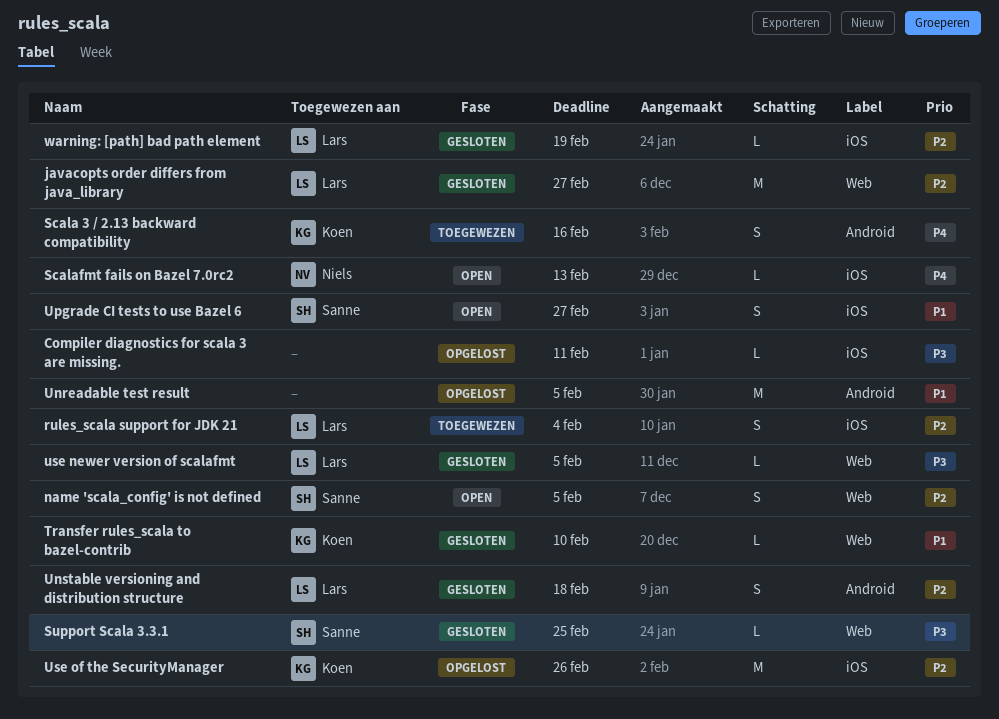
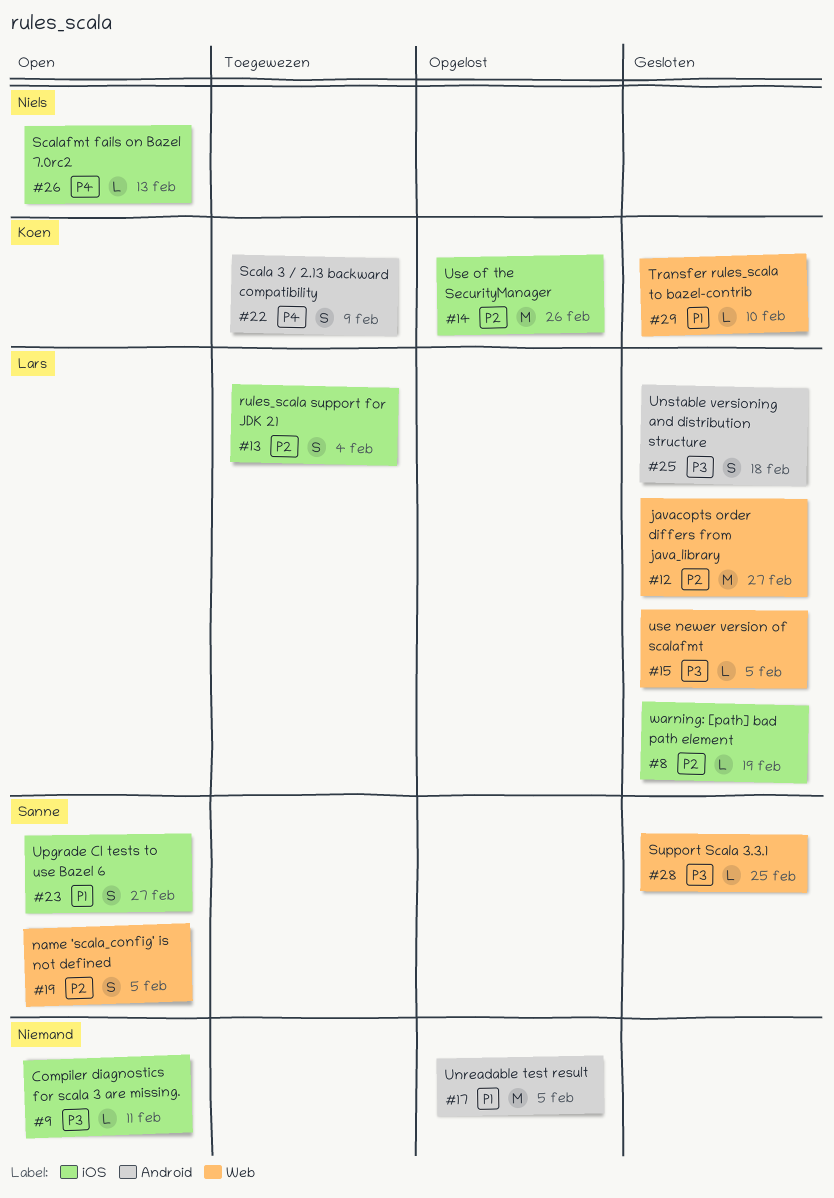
Compiler diagnostics for scala 3 are missing., status: Opgelost -> Open
Scala 3 / 2.13 backward compatibility, due: Feb 16 -> Feb 9
Unstable versioning and distribution structure, priority: P2 -> P3

